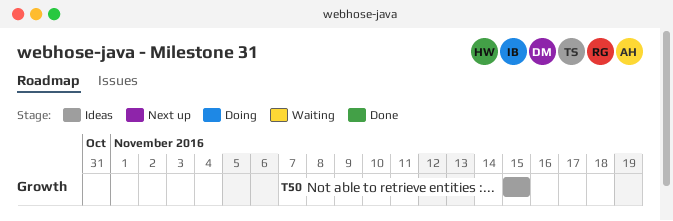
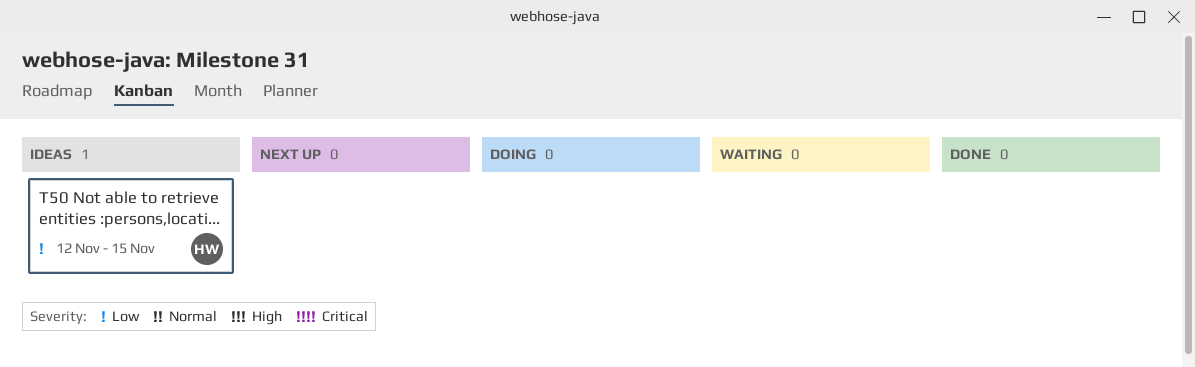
T50, start: Nov 15 -> Nov 12

